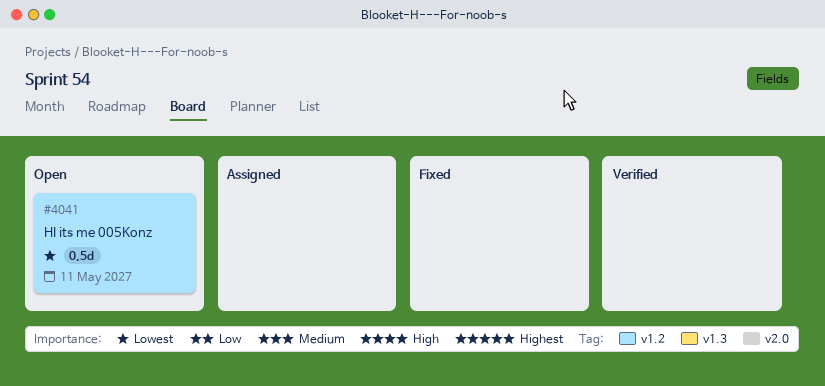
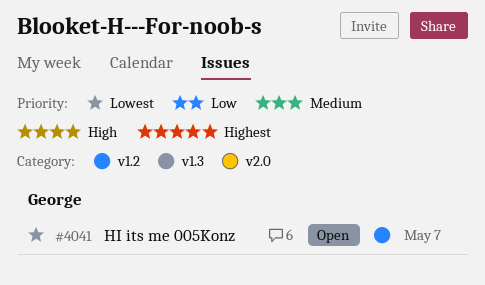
#4041, due: May 11 -> May 7

